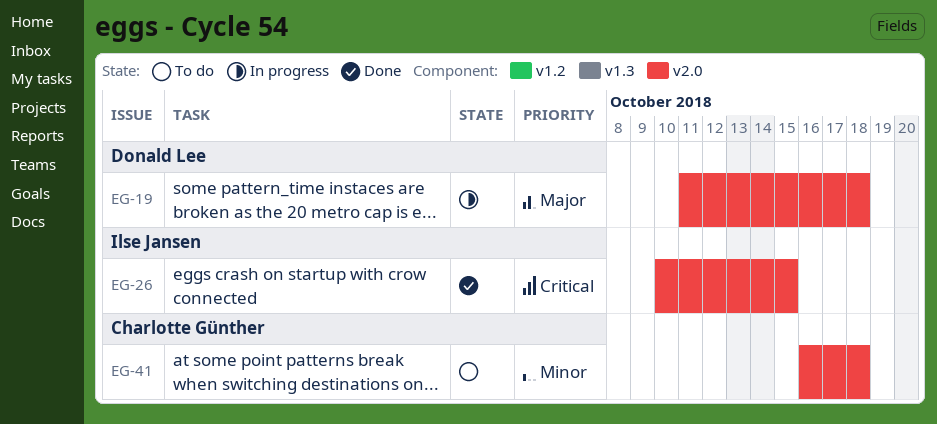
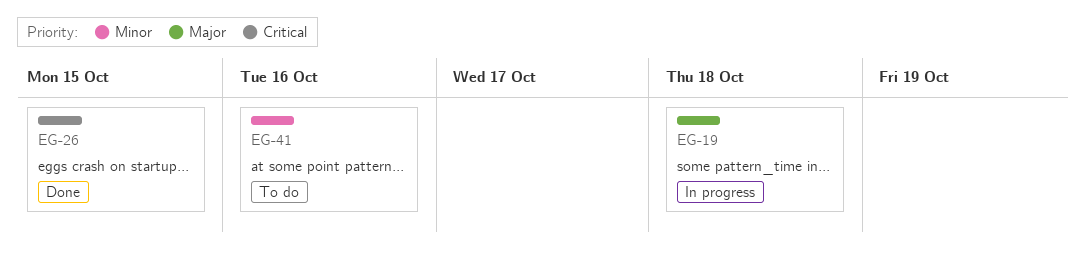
EG-41, due: Oct 18 -> Oct 16

